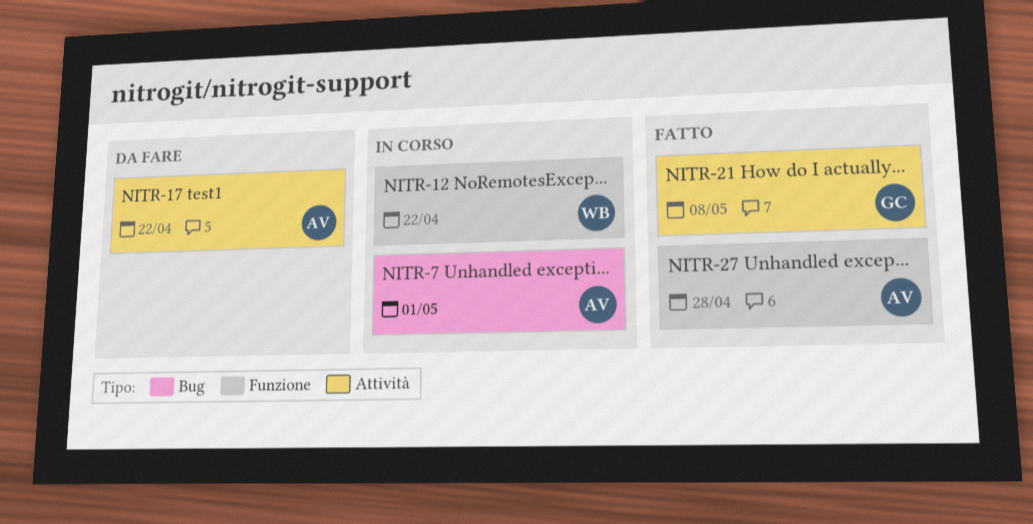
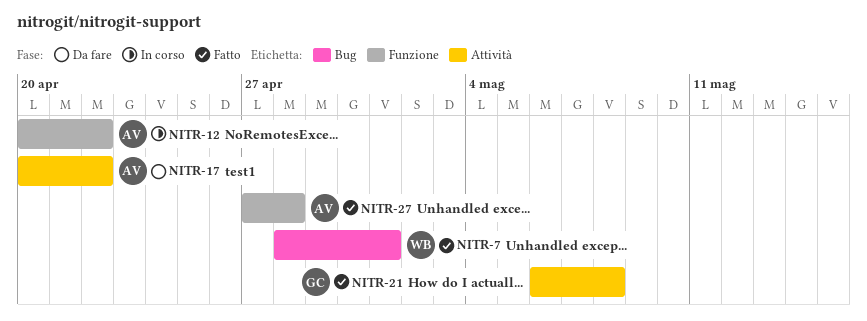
NITR-7, status: In corso -> Fatto
NITR-7, owner: AV -> WB
NITR-12, owner: WB -> AV

